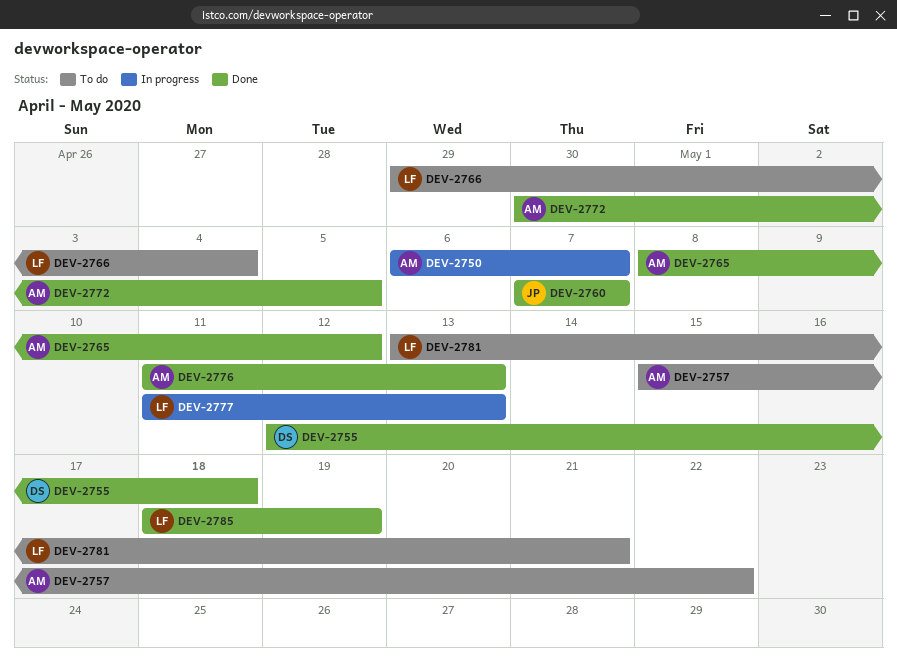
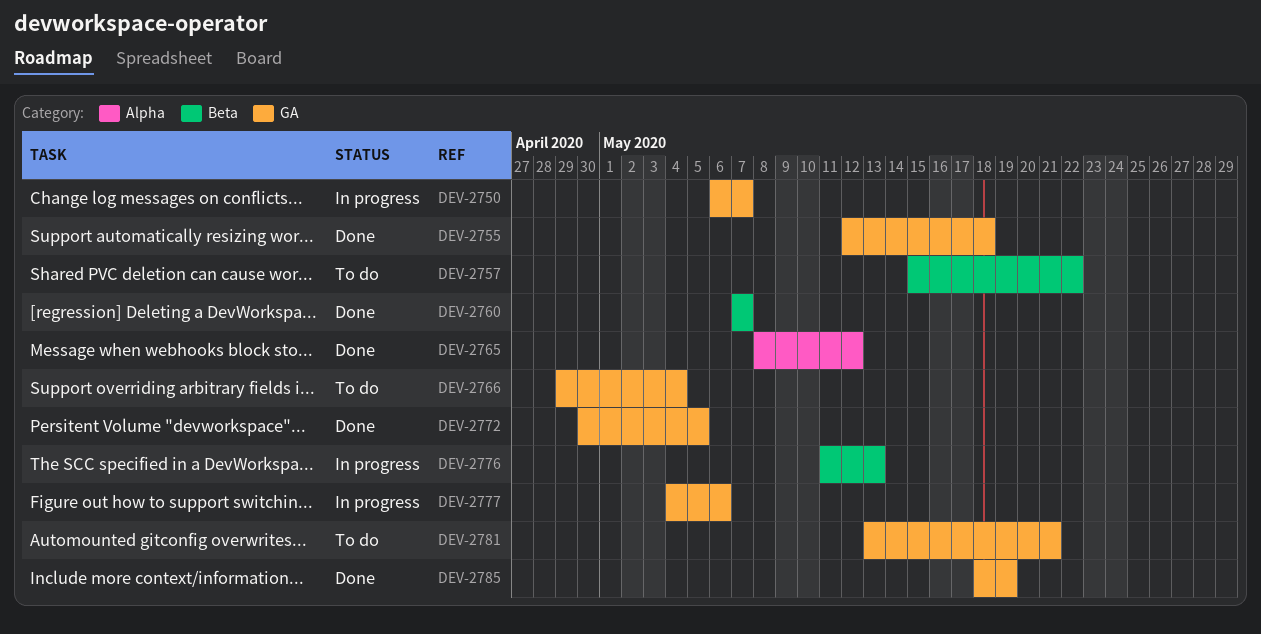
DEV-2776, status: Done -> In progress
DEV-2777, start: May 11 -> May 4
DEV-2777, due: May 13 -> May 6

